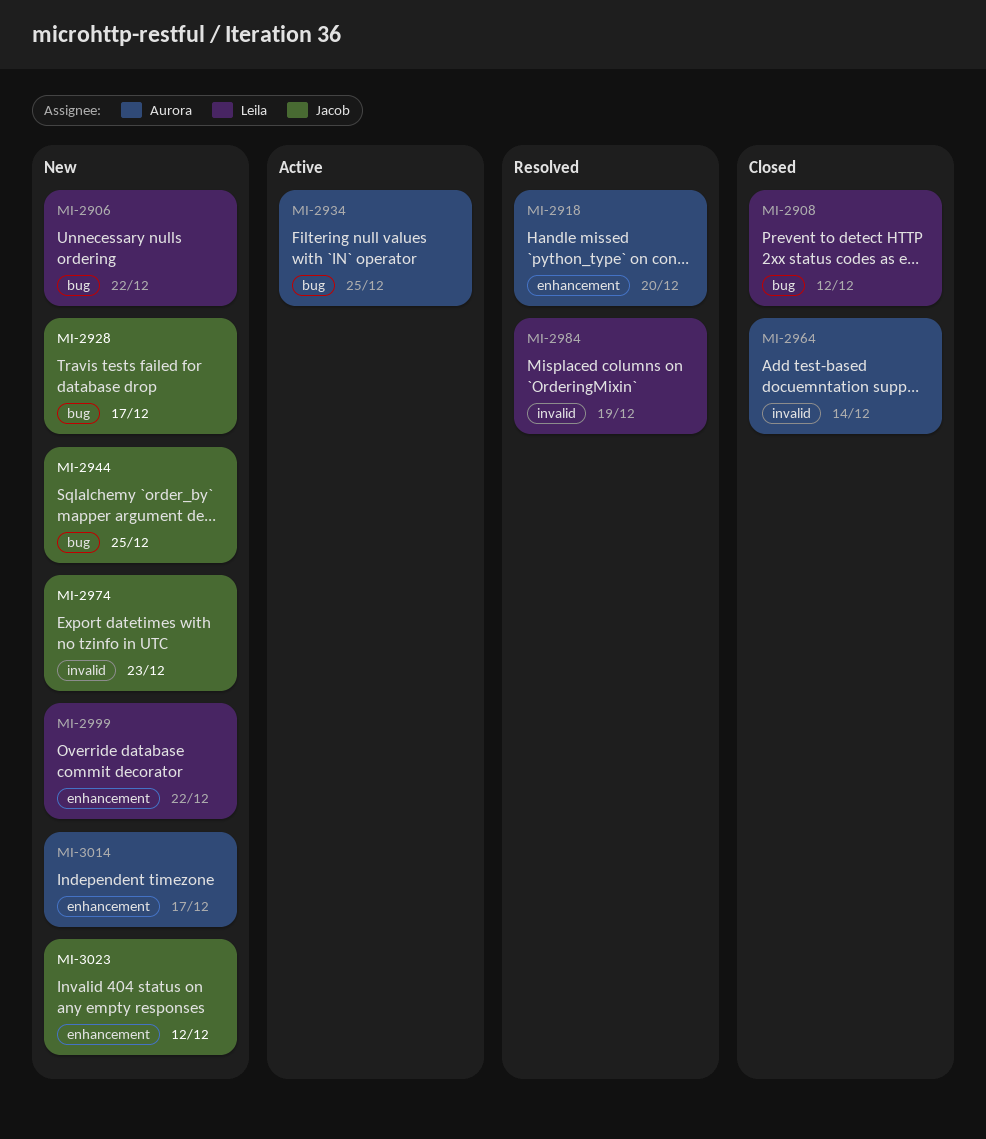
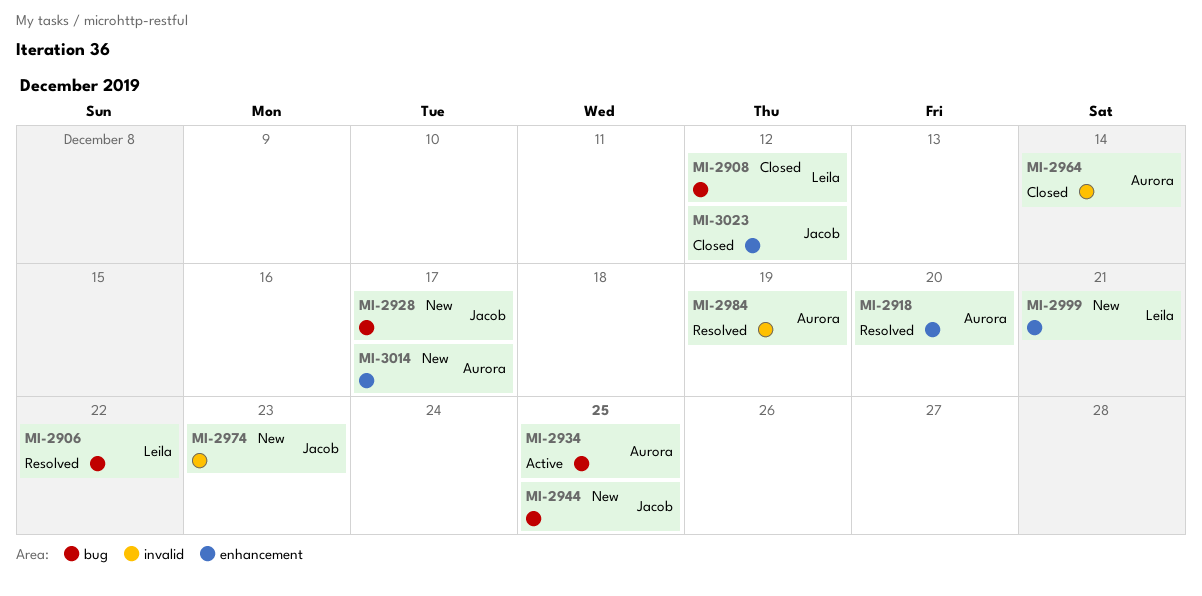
MI-2906, status: New -> Resolved
MI-2984, owner: Leila -> Aurora
MI-2999, due: Dec 22 -> Dec 21
MI-3023, status: New -> Closed

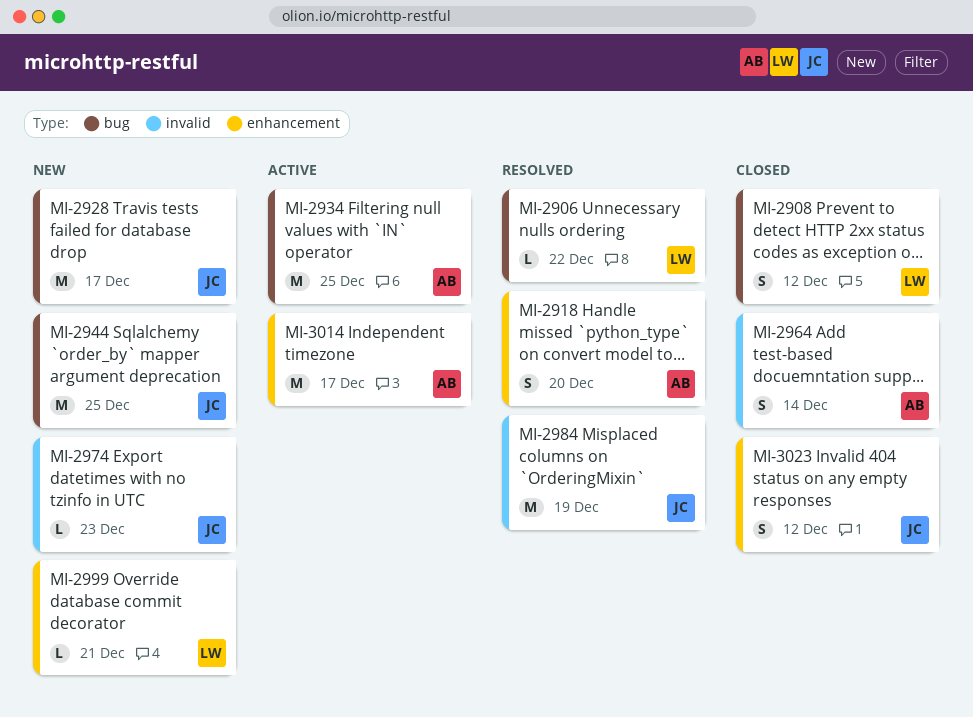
MI-2984, owner: Aurora -> Jacob
MI-3014, status: New -> Active

